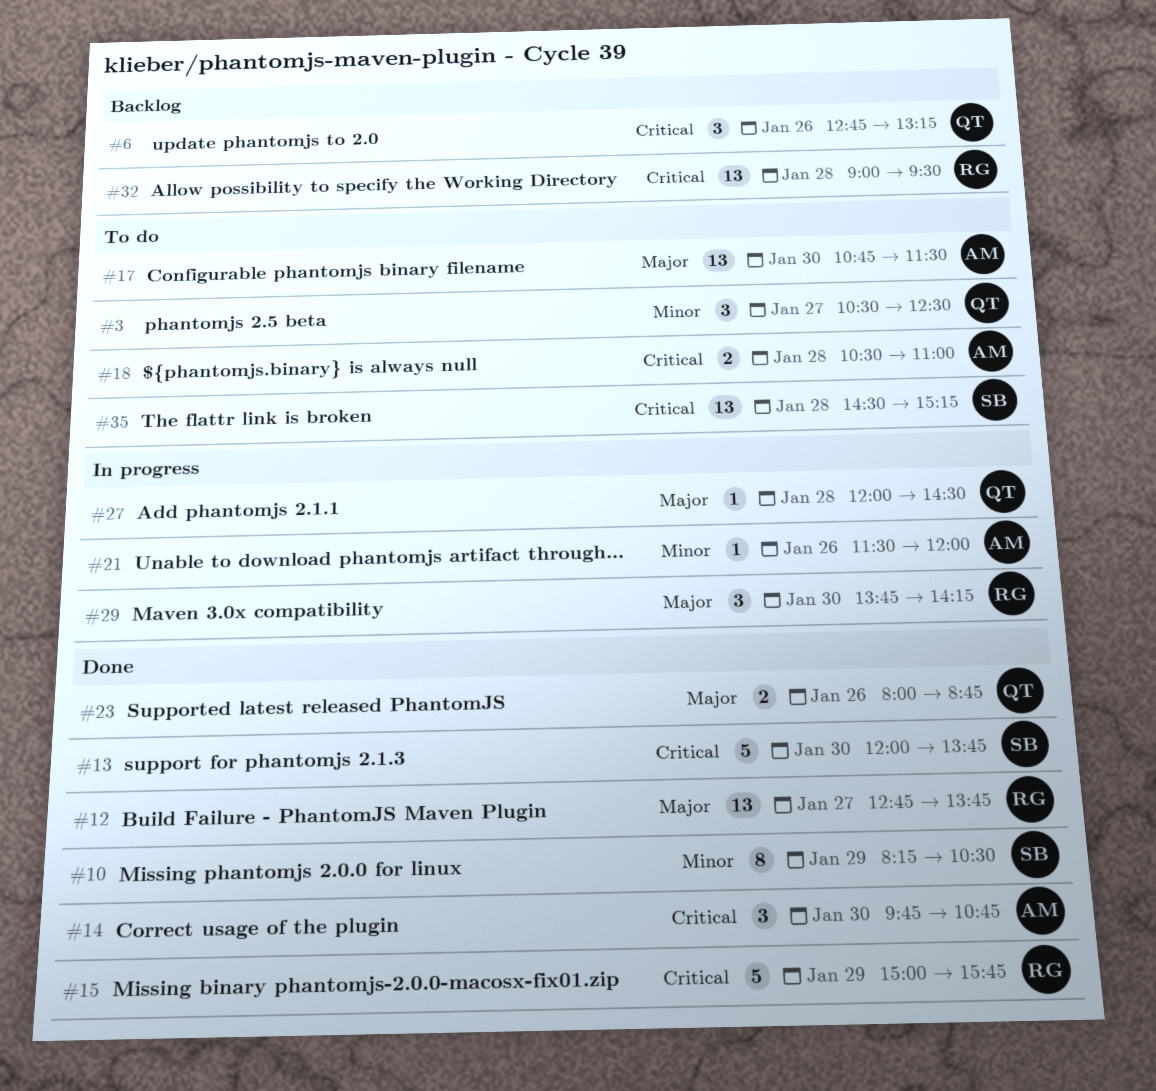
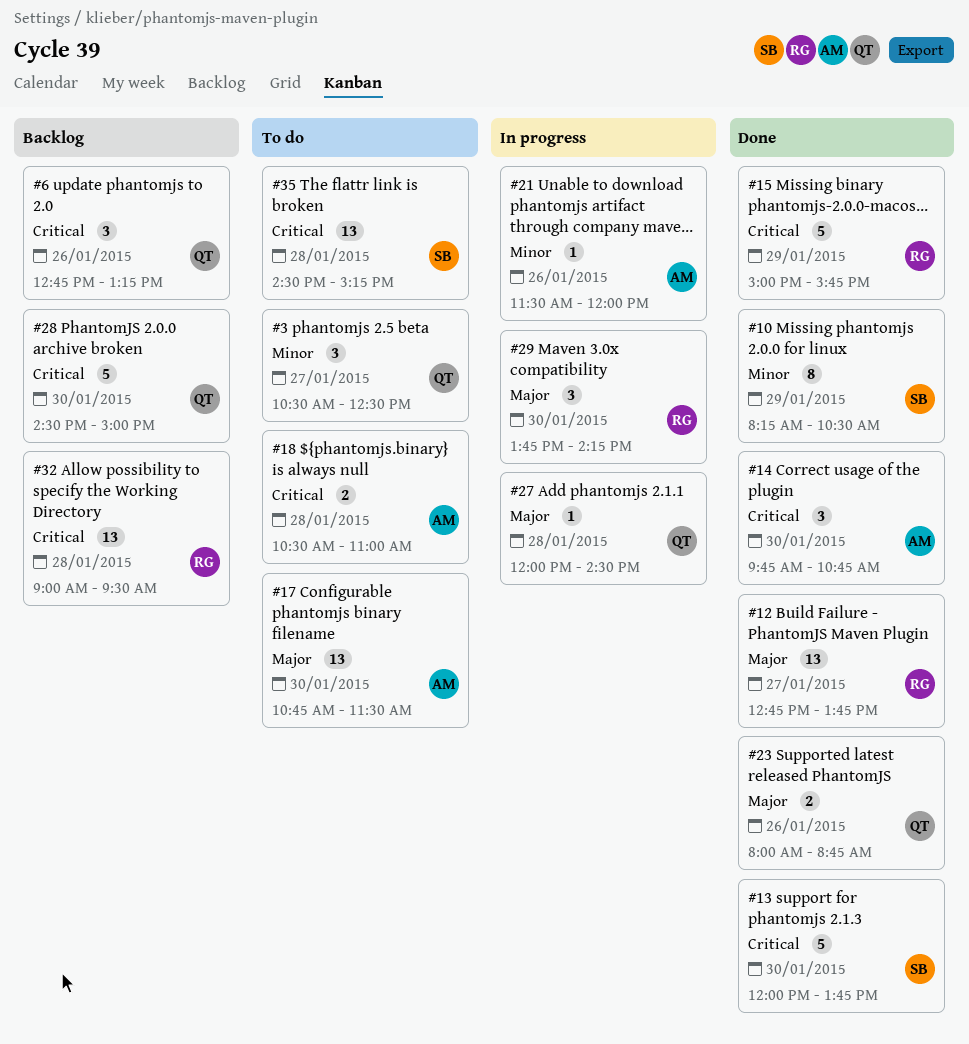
#28: none -> present

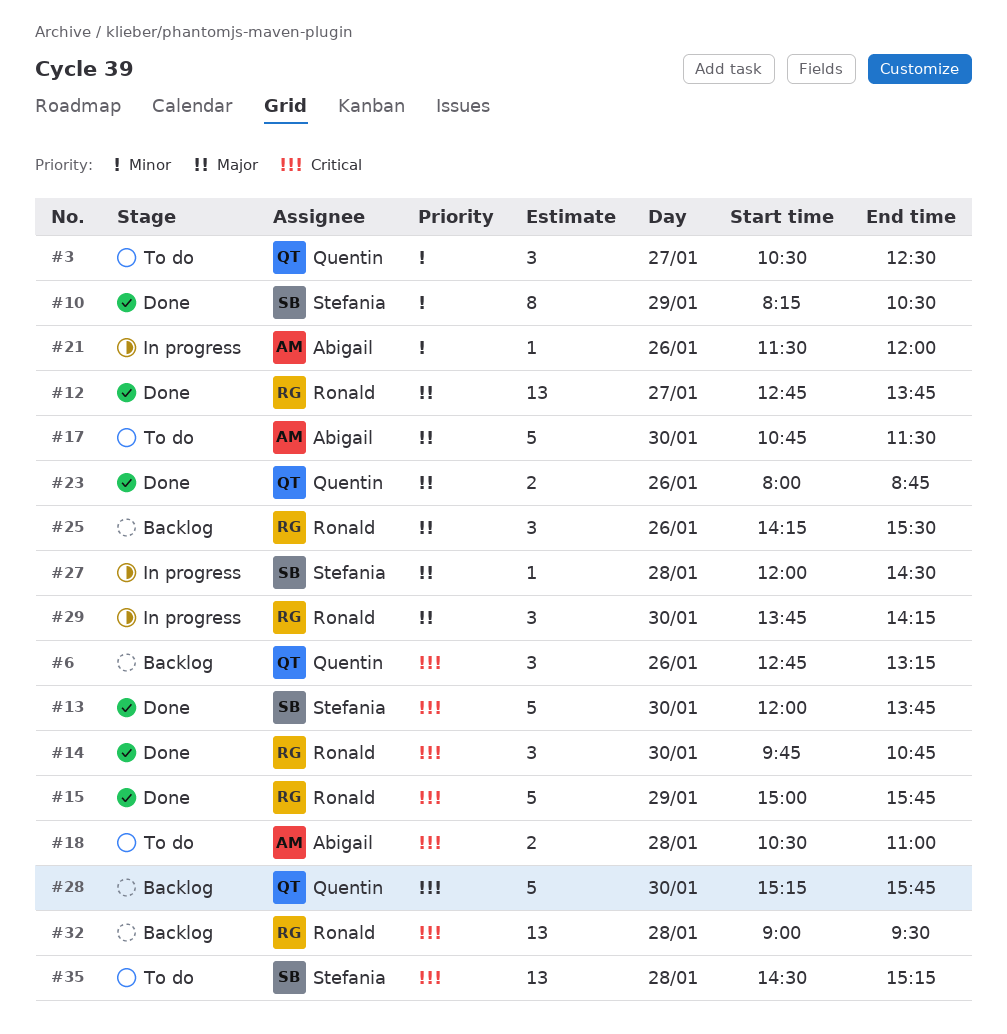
#14, owner: Abigail -> Ronald
#17, estimate: 13 -> 5
#25: none -> present
#27, owner: Quentin -> Stefania
#28, begins: 14:30 -> 15:15
#28, ends: 15:00 -> 15:45

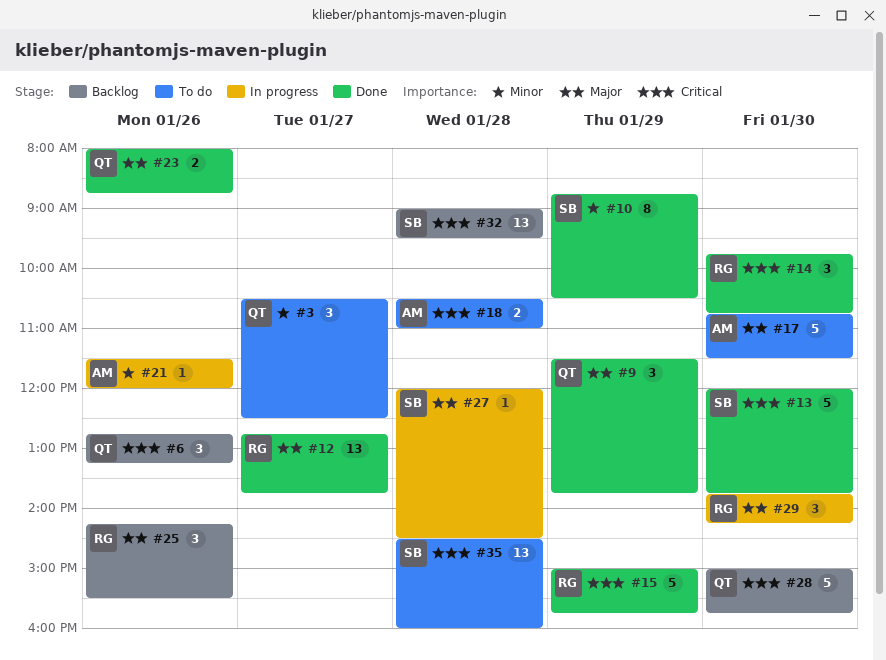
#9: none -> present
#10, begins: 08:15 -> 08:45
#28, begins: 15:15 -> 15:00
#32, owner: Ronald -> Stefania
#35, ends: 15:15 -> 16:00

